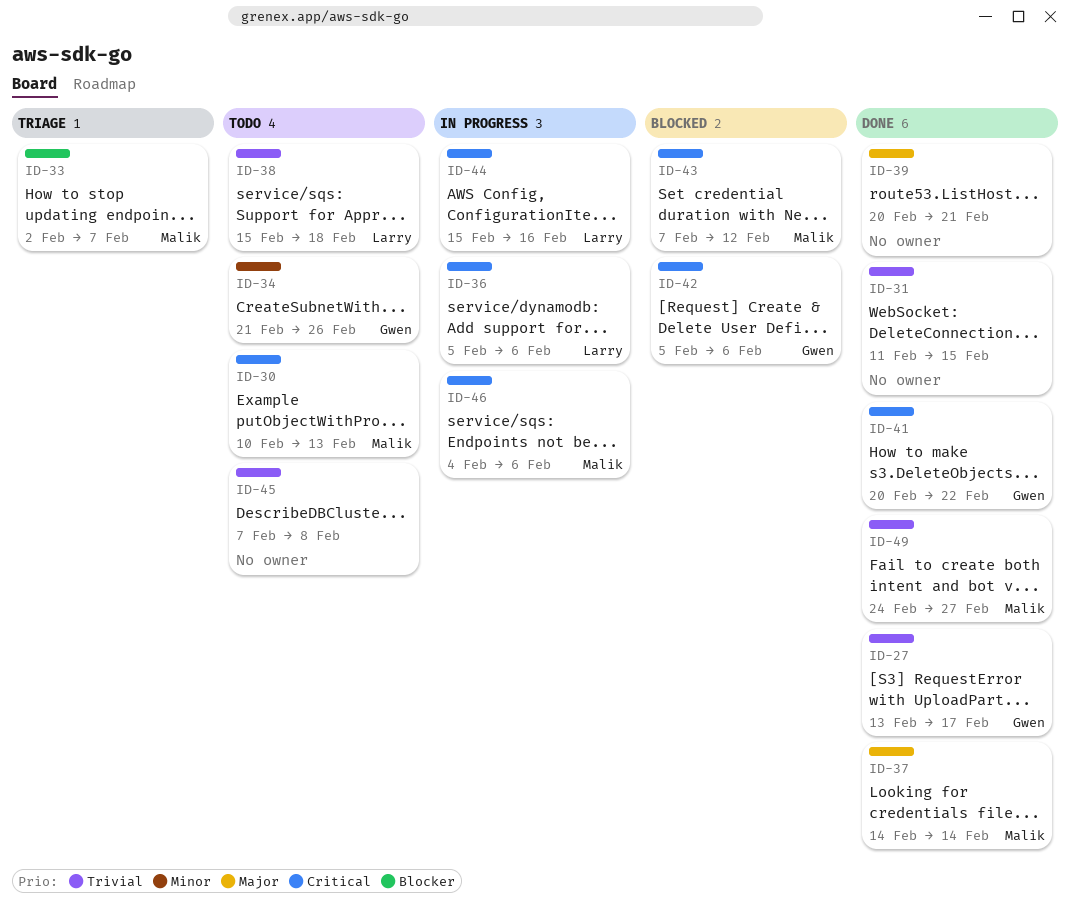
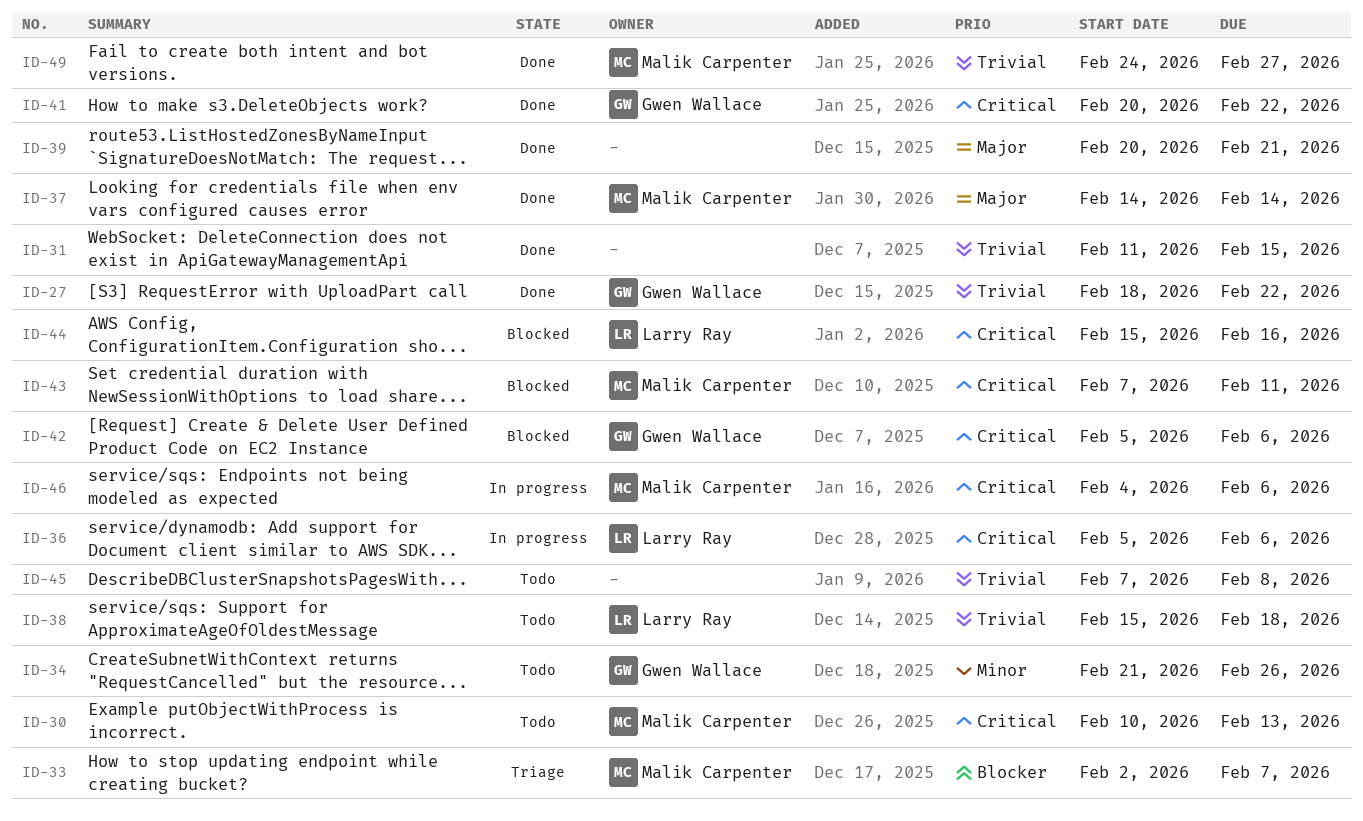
ID-27, start: Feb 13 -> Feb 18
ID-27, due: Feb 17 -> Feb 22
ID-43, due: Feb 12 -> Feb 11
ID-44, status: In progress -> Blocked

